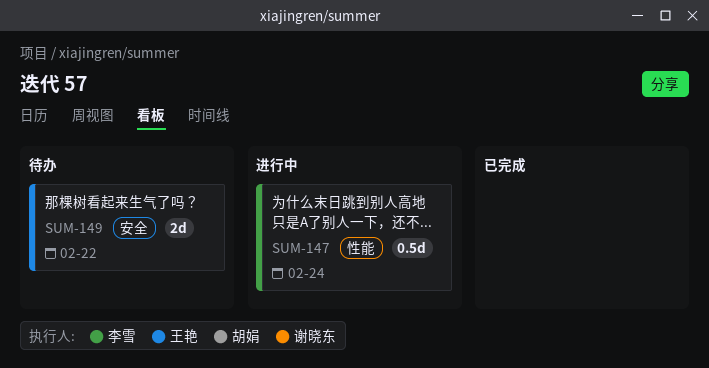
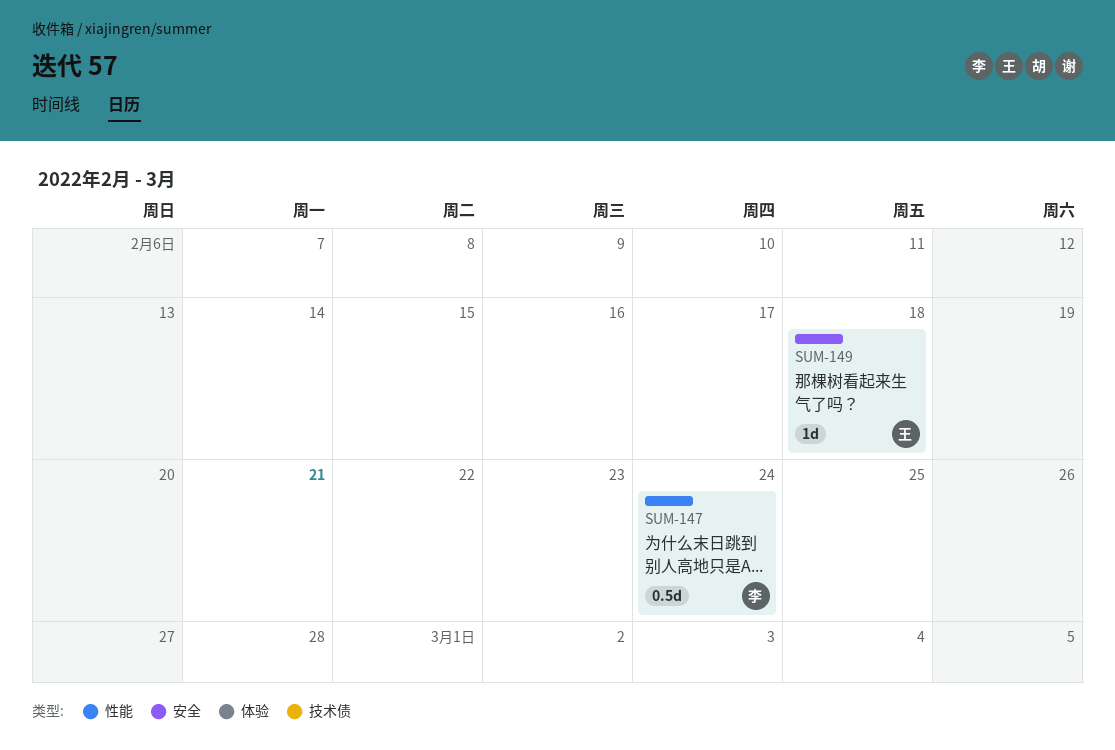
SUM-149, estimate: 2d -> 1d
SUM-149, due: Feb 22 -> Feb 18

